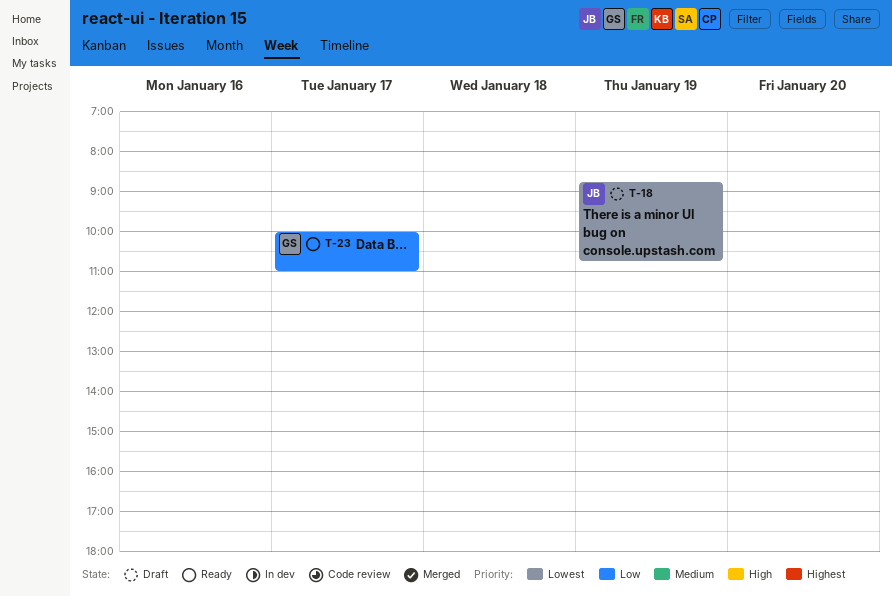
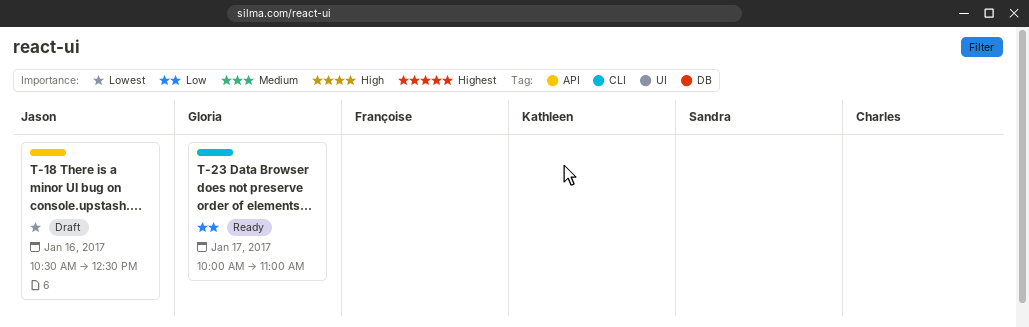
T-18, day: Jan 19 -> Jan 16
T-18, begins: 08:45 -> 10:30
T-18, ends: 10:45 -> 12:30

